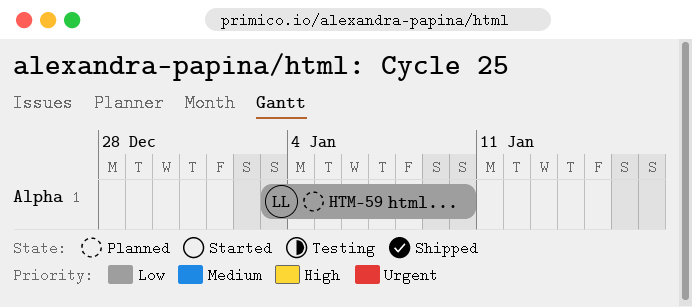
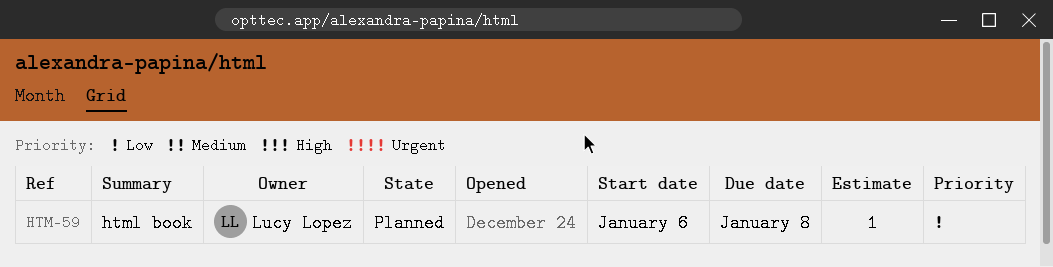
HTM-59, start: Jan 3 -> Jan 6
HTM-59, due: Jan 10 -> Jan 8

